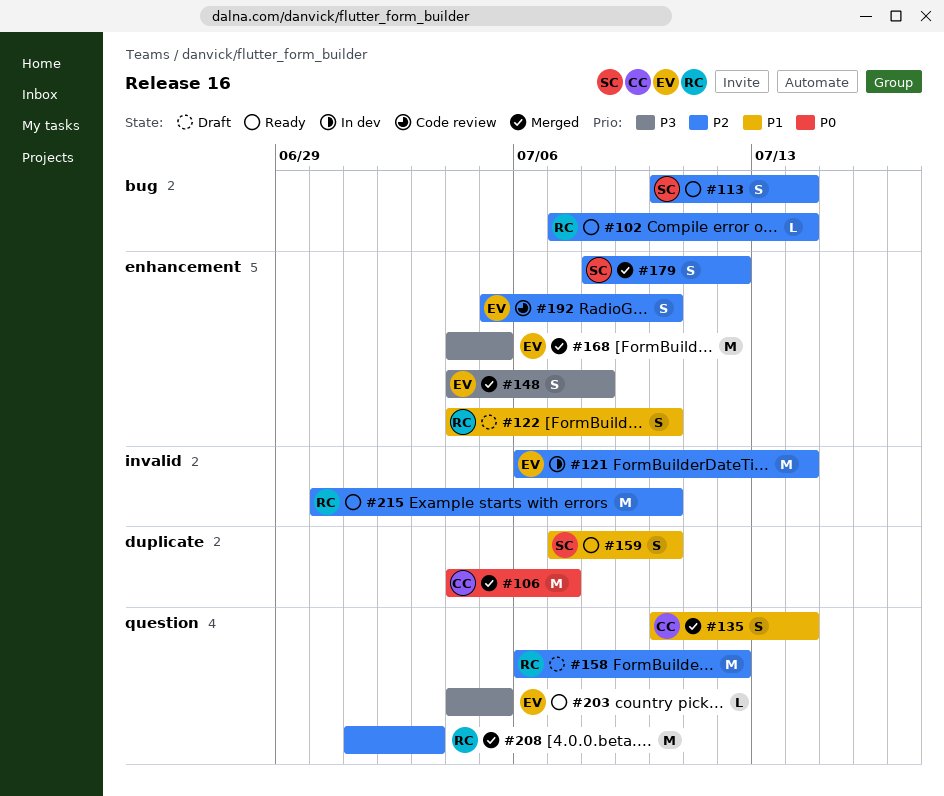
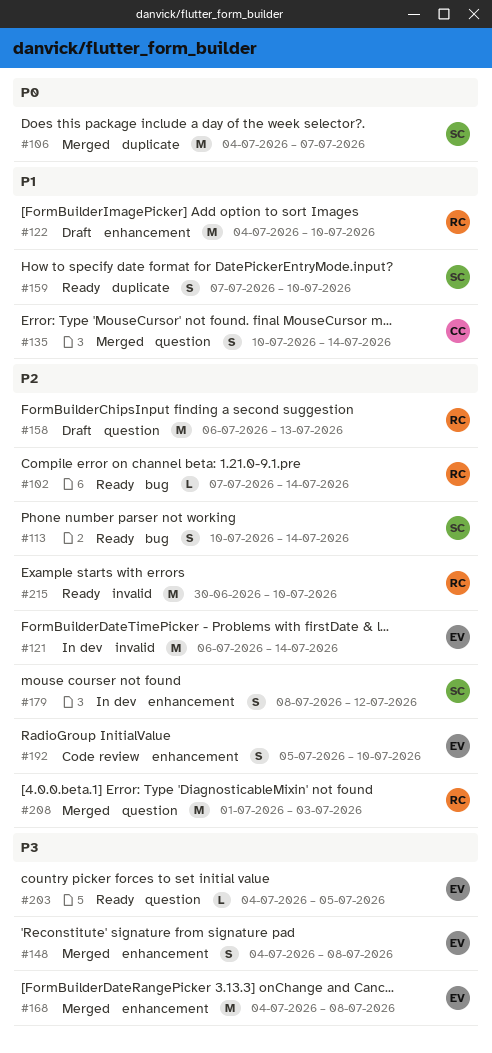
#106, owner: CC -> SC
#122, estimate: S -> M
#158, due: Jul 12 -> Jul 13
#168, due: Jul 5 -> Jul 8
#179, status: Merged -> In dev

